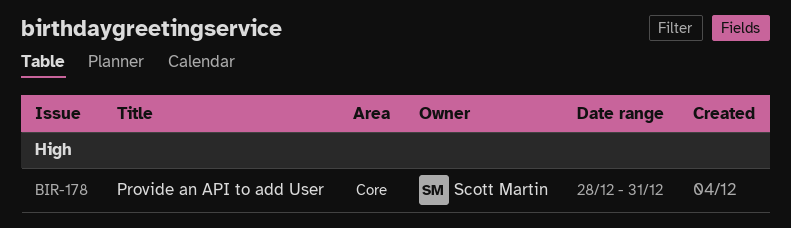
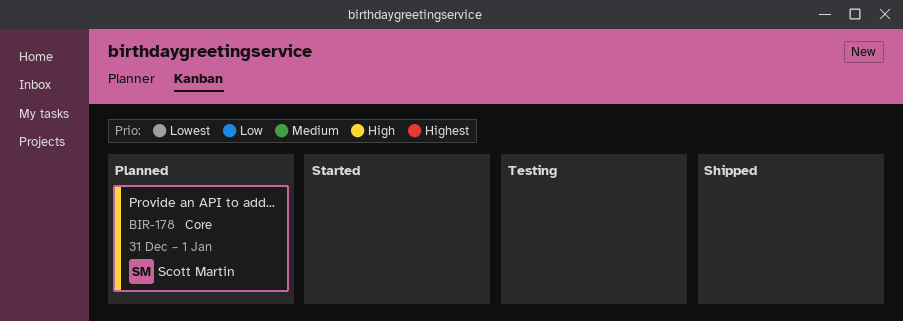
BIR-178, start: Dec 28 -> Dec 31
BIR-178, due: Dec 31 -> Jan 1

